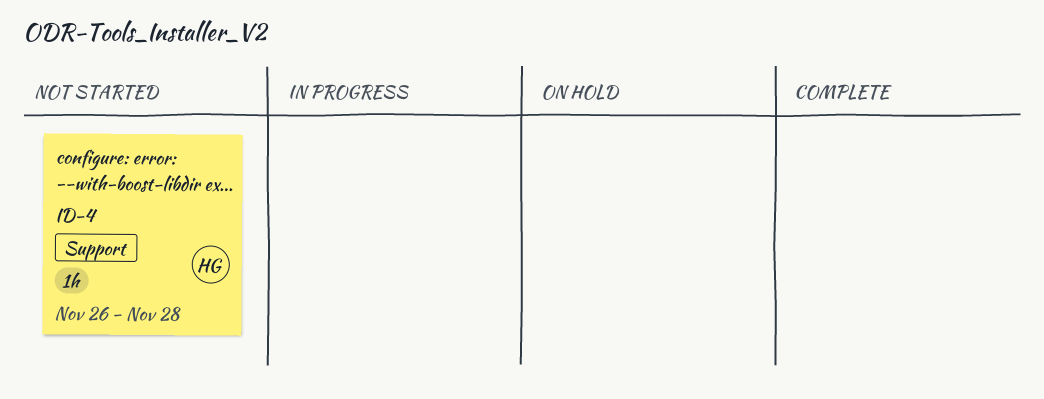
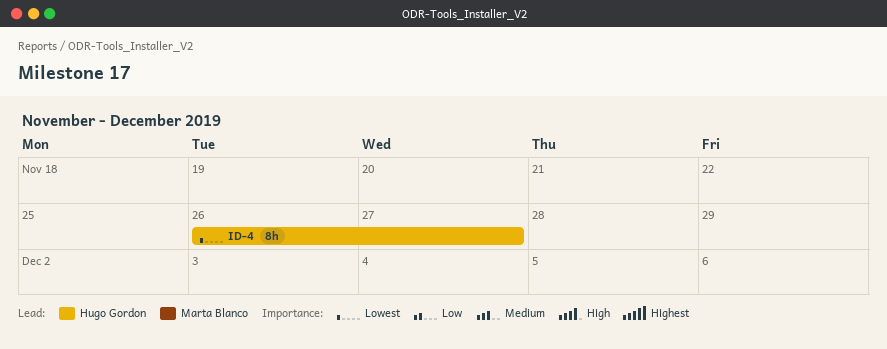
ID-4, estimate: 1h -> 8h
ID-4, due: Nov 28 -> Nov 27

